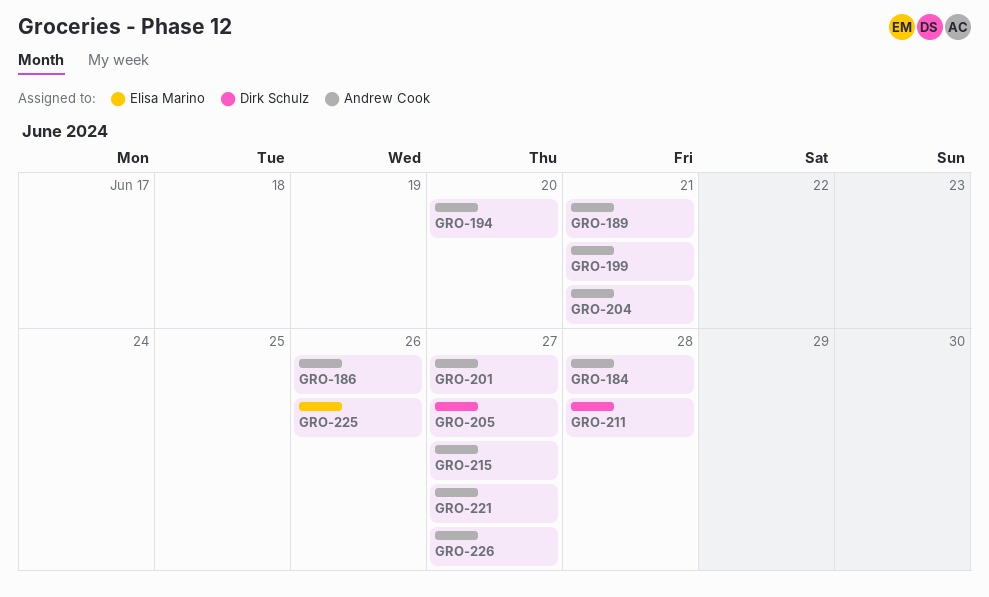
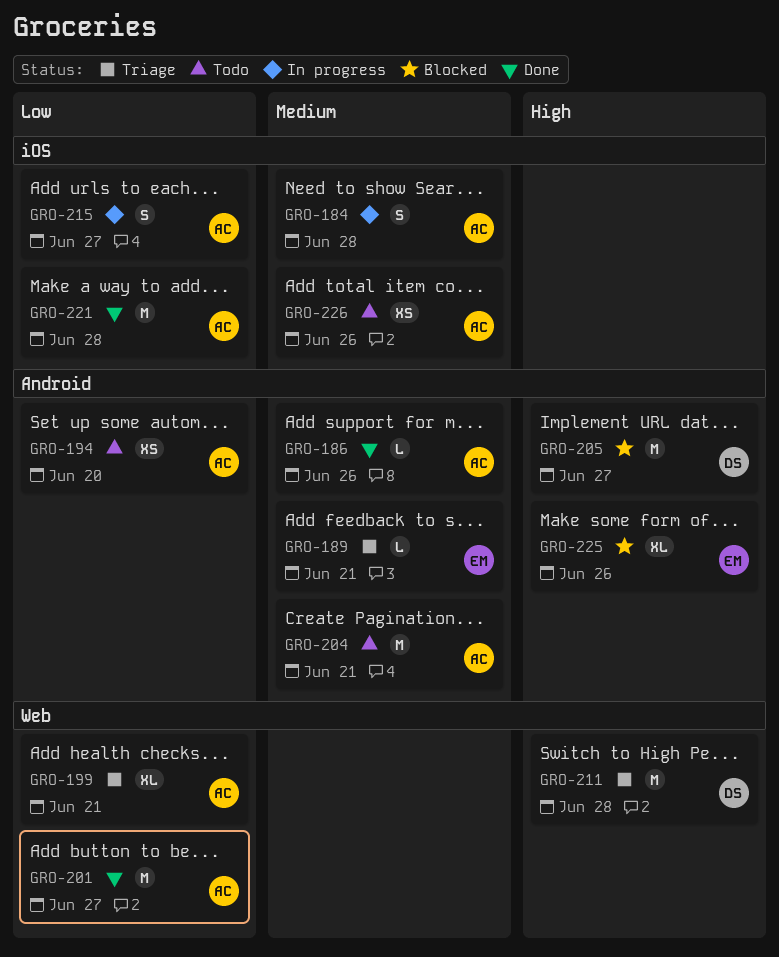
GRO-189, owner: Andrew Cook -> Elisa Marino
GRO-221, due: Jun 27 -> Jun 28
GRO-226, due: Jun 27 -> Jun 26

